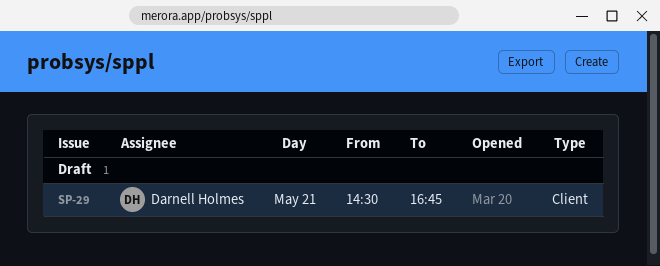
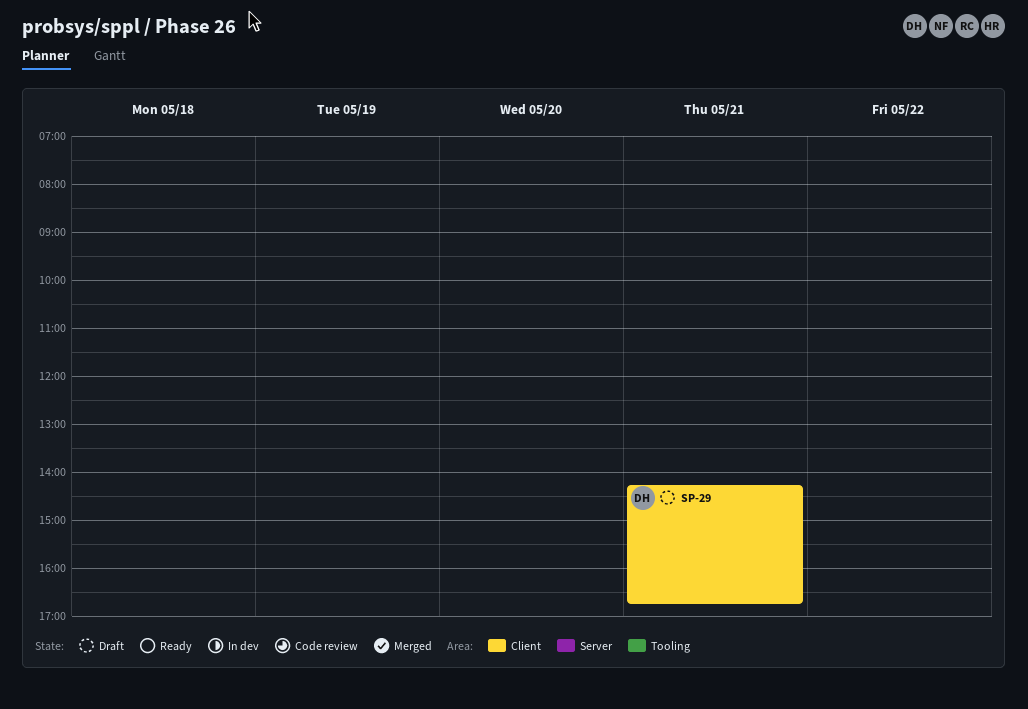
SP-29, begins: 14:30 -> 14:15

